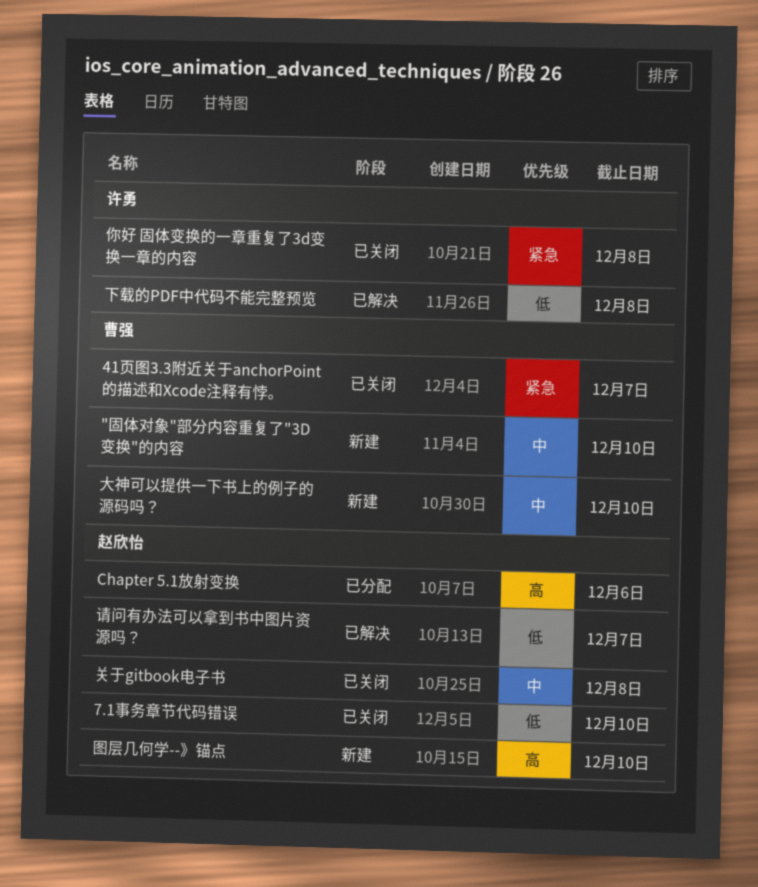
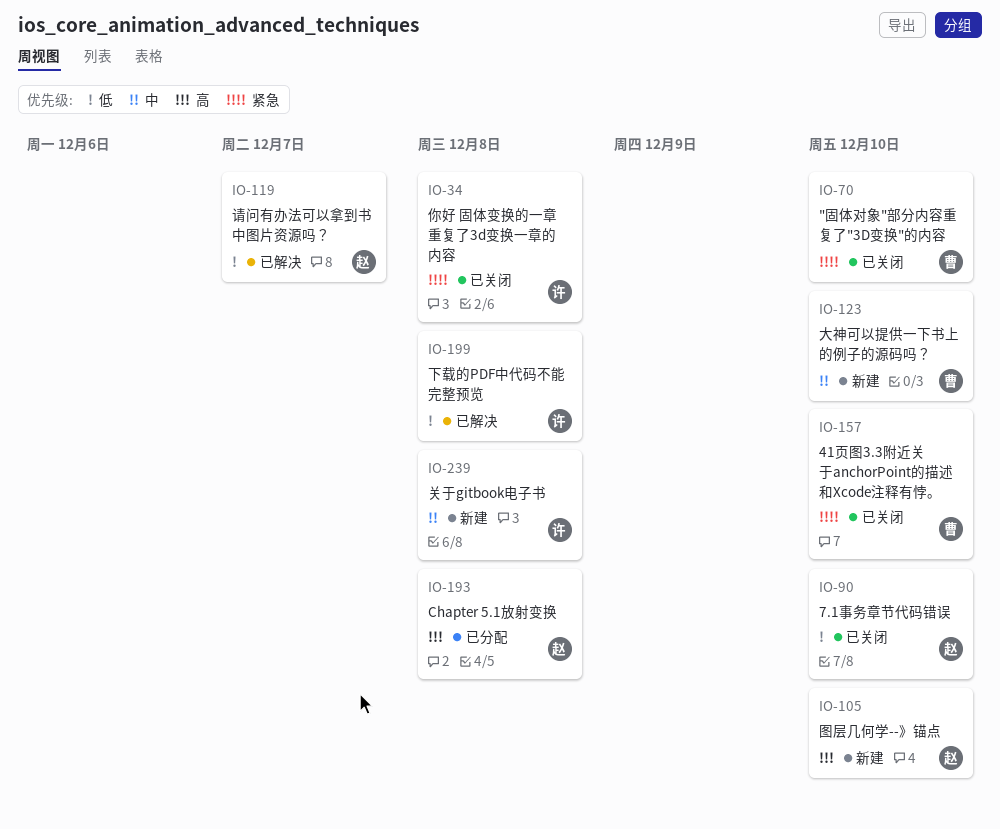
"固体对象"部分内容重复了"3D变换"的内容, status: 新建 -> 已关闭
"固体对象"部分内容重复了"3D变换"的内容, priority: 中 -> 紧急
41页图3.3附近关于anchorPoint的描述和Xcode注释有悖。, due: Dec 7 -> Dec 10
Chapter 5.1放射变换, due: Dec 6 -> Dec 8
关于gitbook电子书, status: 已关闭 -> 新建
关于gitbook电子书, owner: 赵欣怡 -> 许勇

